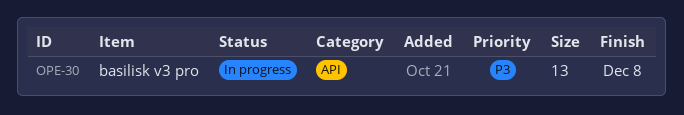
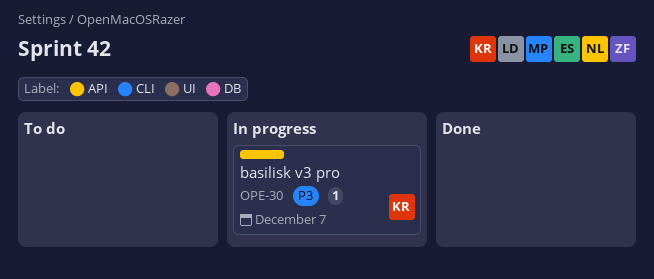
OPE-30, estimate: 13 -> 1
OPE-30, due: Dec 8 -> Dec 7

